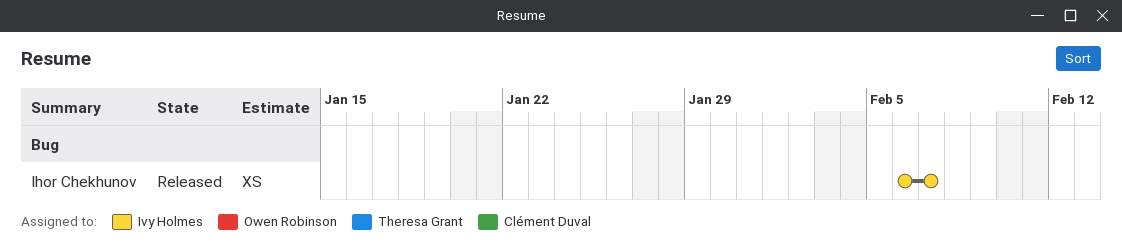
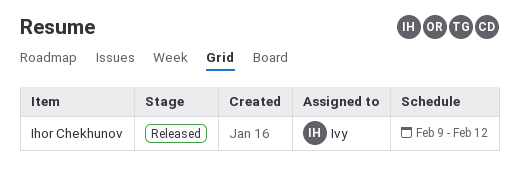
Ihor Chekhunov, start: Feb 6 -> Feb 9
Ihor Chekhunov, due: Feb 7 -> Feb 12

